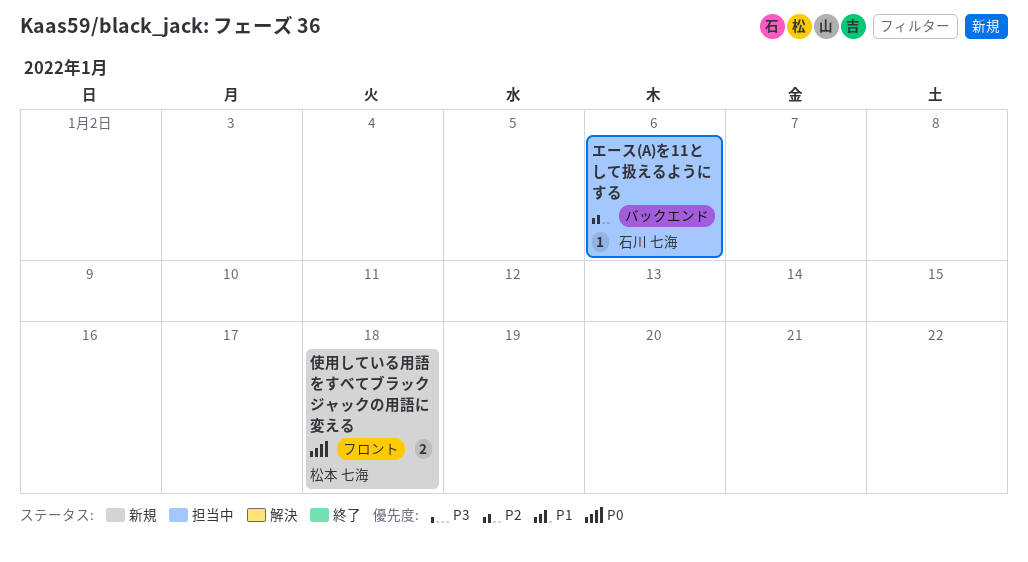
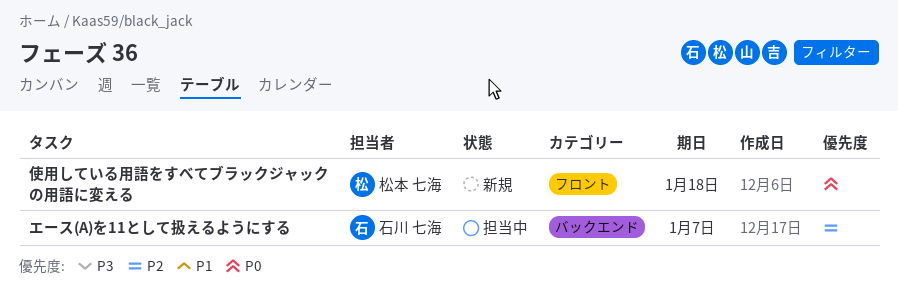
エース(A)を11として扱えるようにする, due: Jan 6 -> Jan 7

